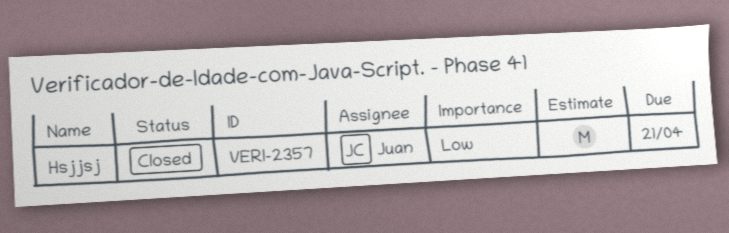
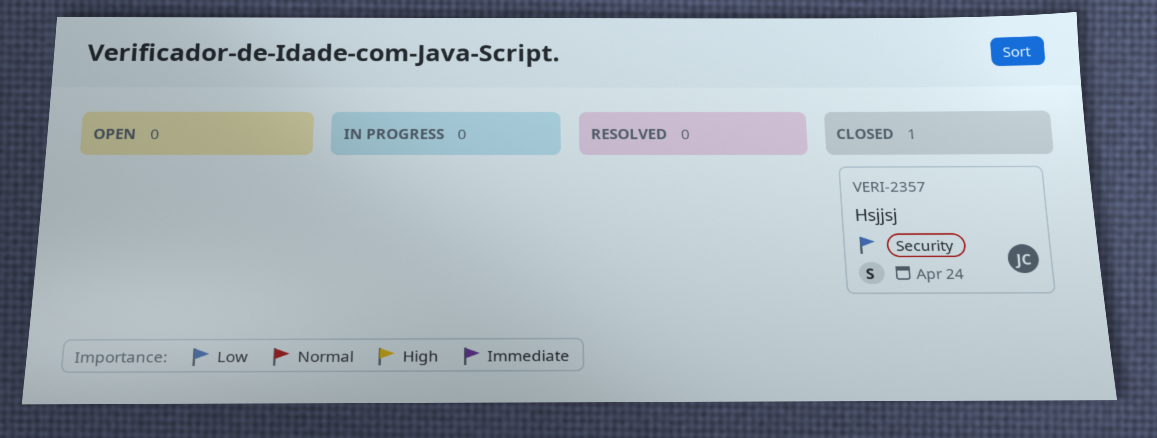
VERI-2357, estimate: M -> S
VERI-2357, due: Apr 21 -> Apr 24

